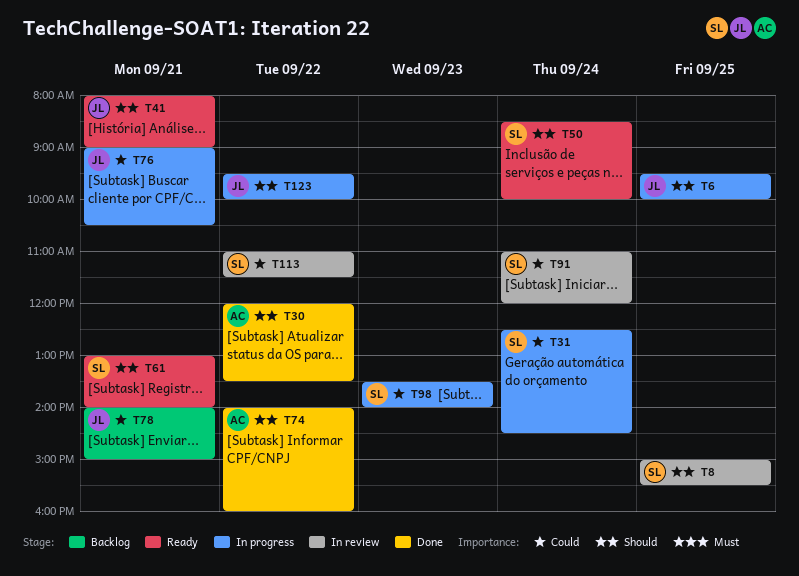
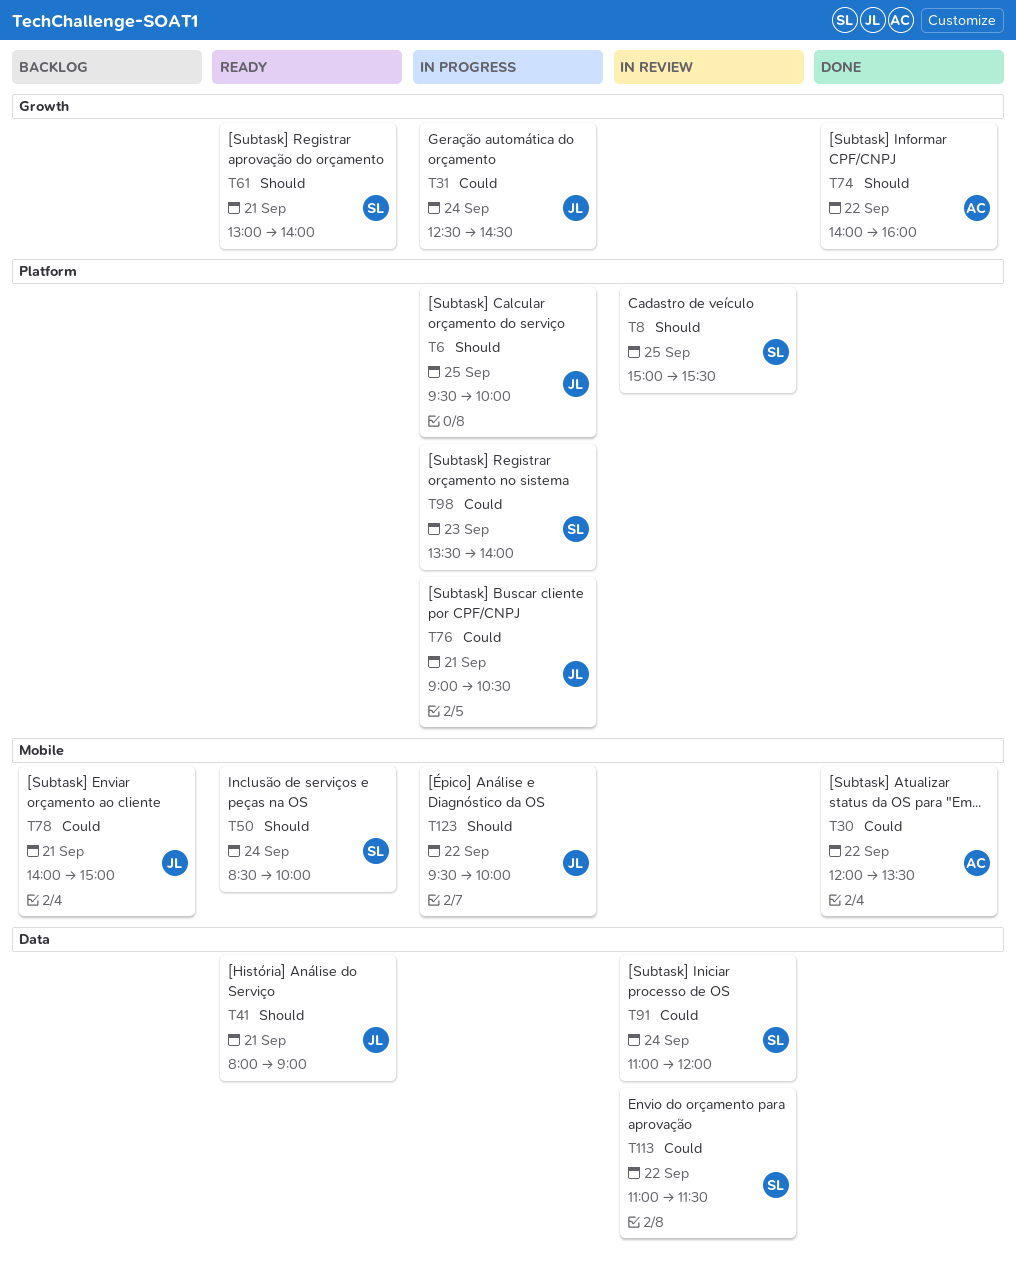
T30, priority: Should -> Could
T31, owner: SL -> JL

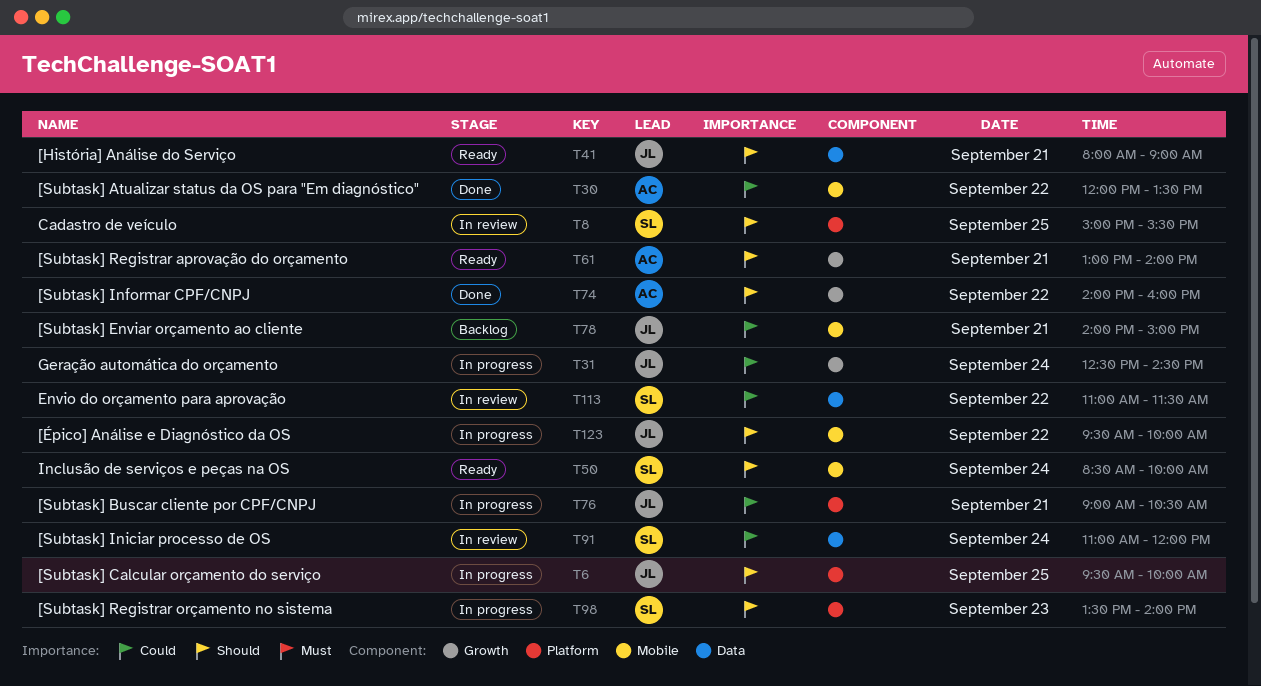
T61, owner: SL -> AC
T98, priority: Could -> Should

